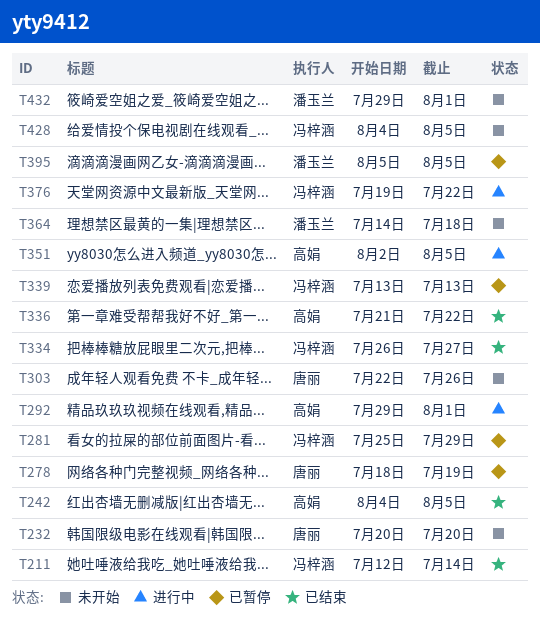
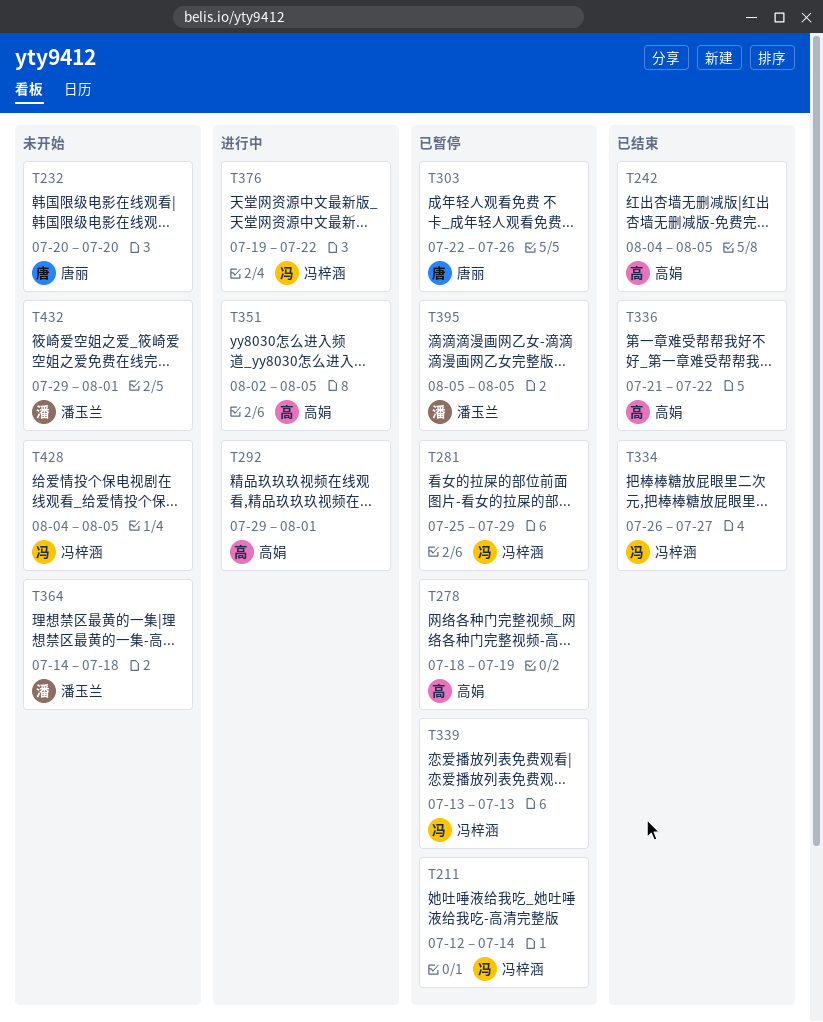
T211, status: 已结束 -> 已暂停
T278, owner: 唐丽 -> 高娟
T303, status: 未开始 -> 已暂停

